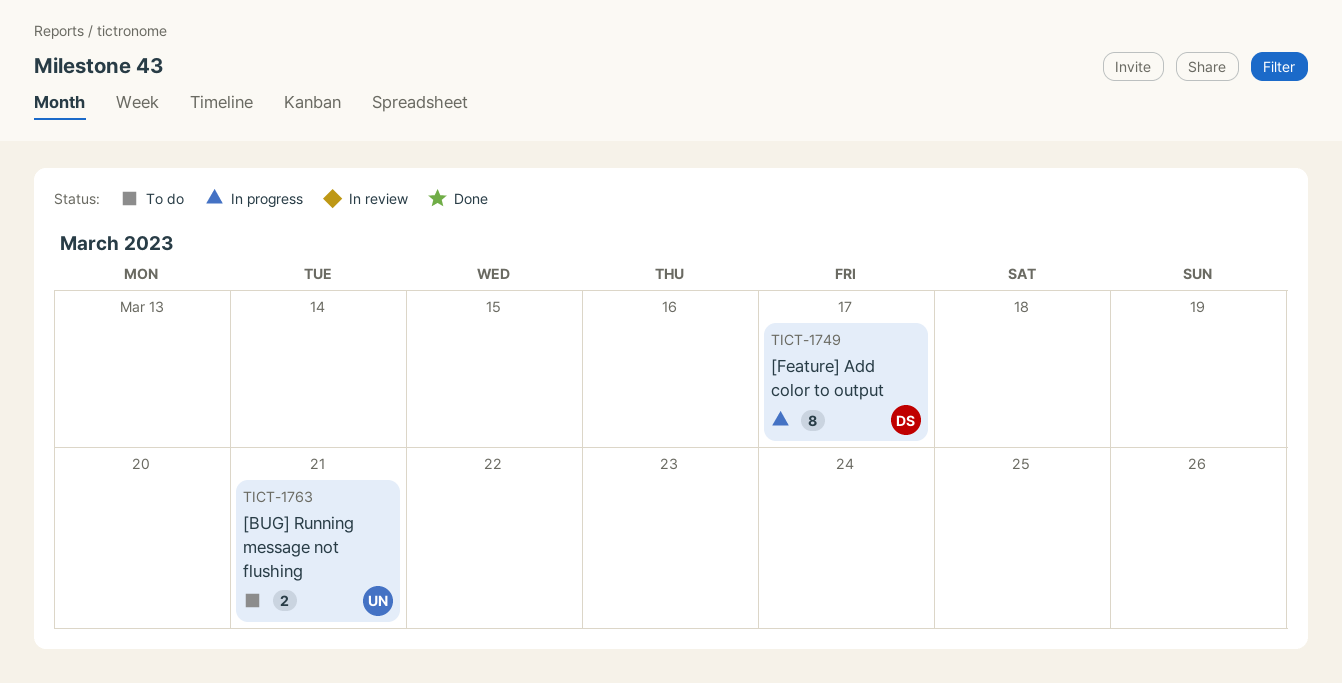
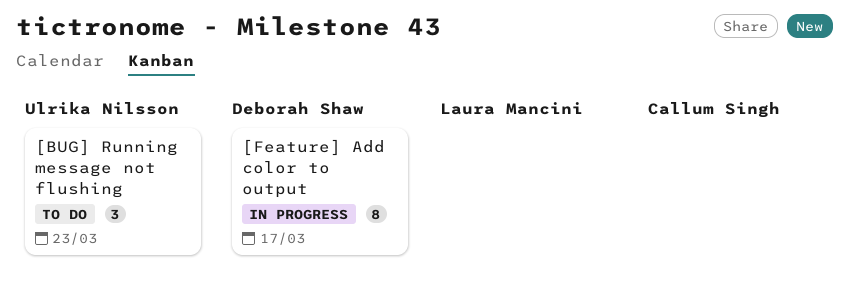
[BUG] Running message not flushing, estimate: 2 -> 3
[BUG] Running message not flushing, due: Mar 21 -> Mar 23

